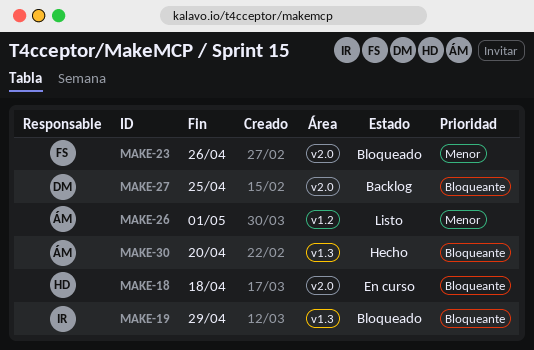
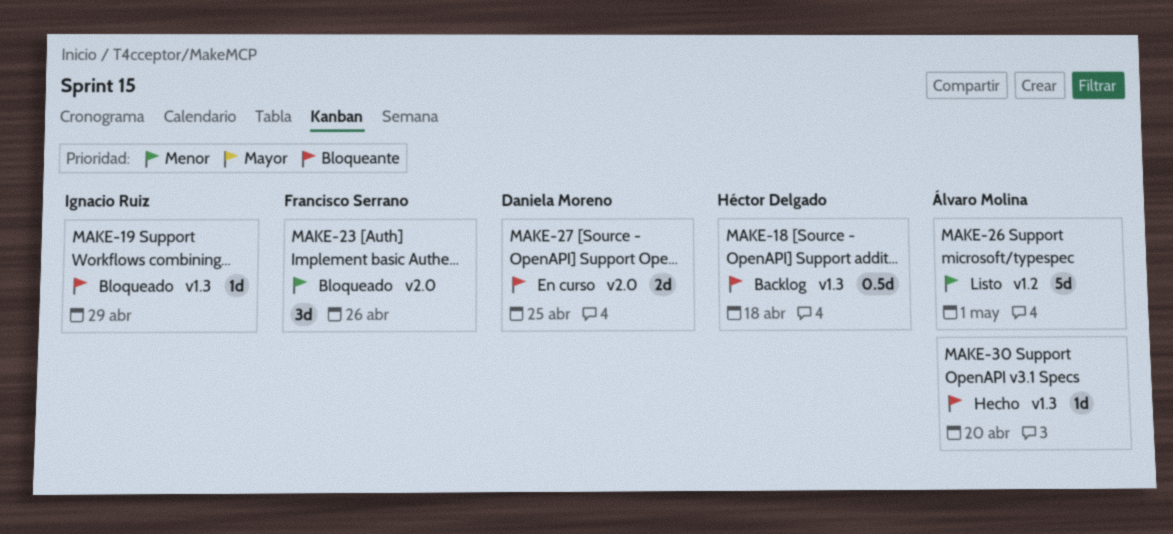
MAKE-18, status: En curso -> Backlog
MAKE-18, label: v2.0 -> v1.3
MAKE-27, status: Backlog -> En curso

